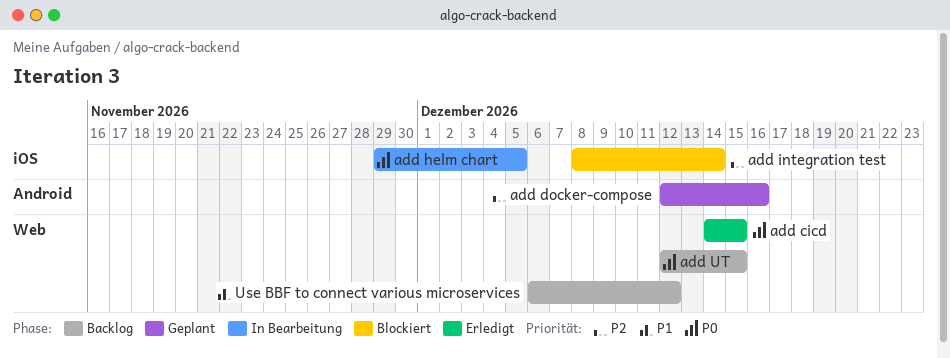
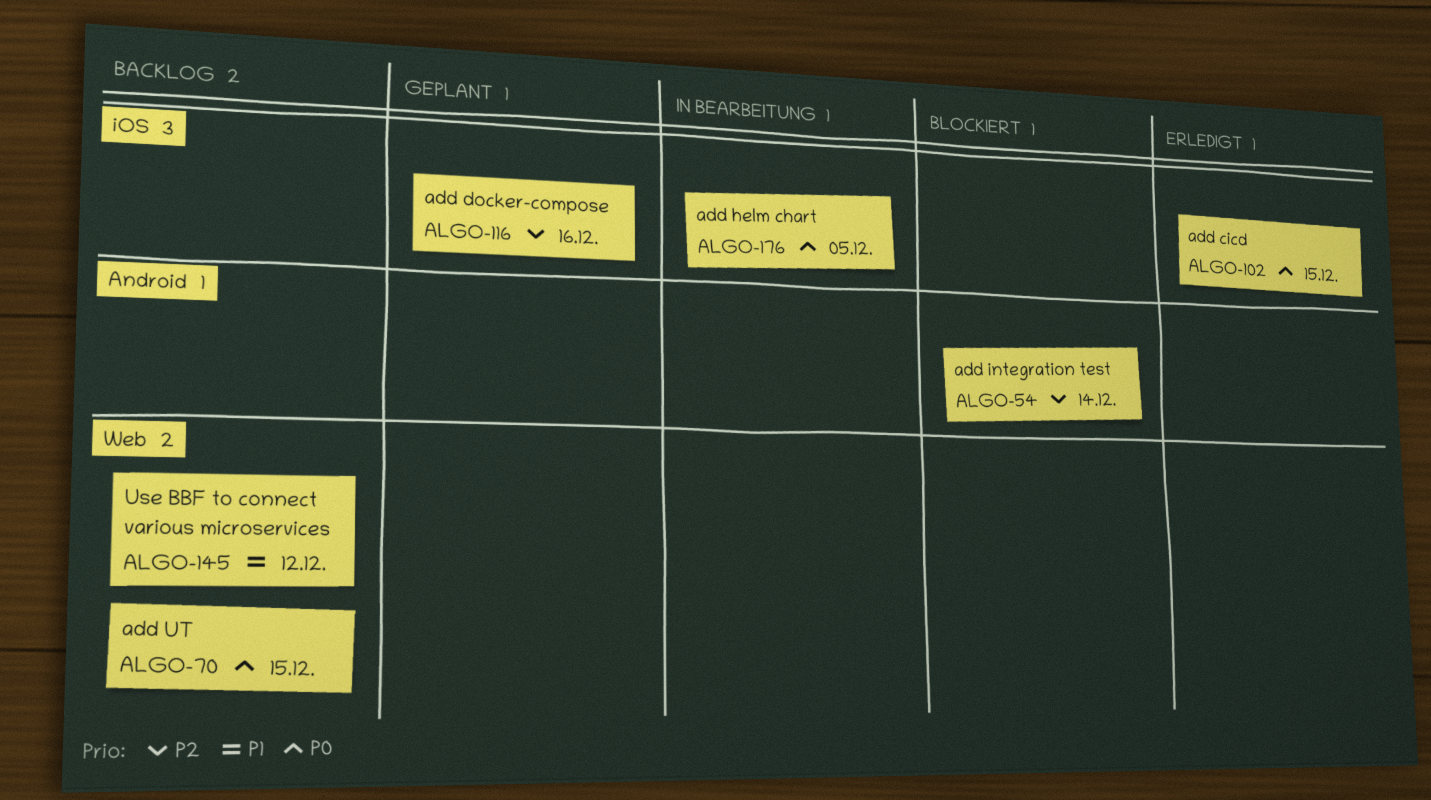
add cicd, label: Web -> iOS
add docker-compose, label: Android -> iOS
add integration test, label: iOS -> Android

